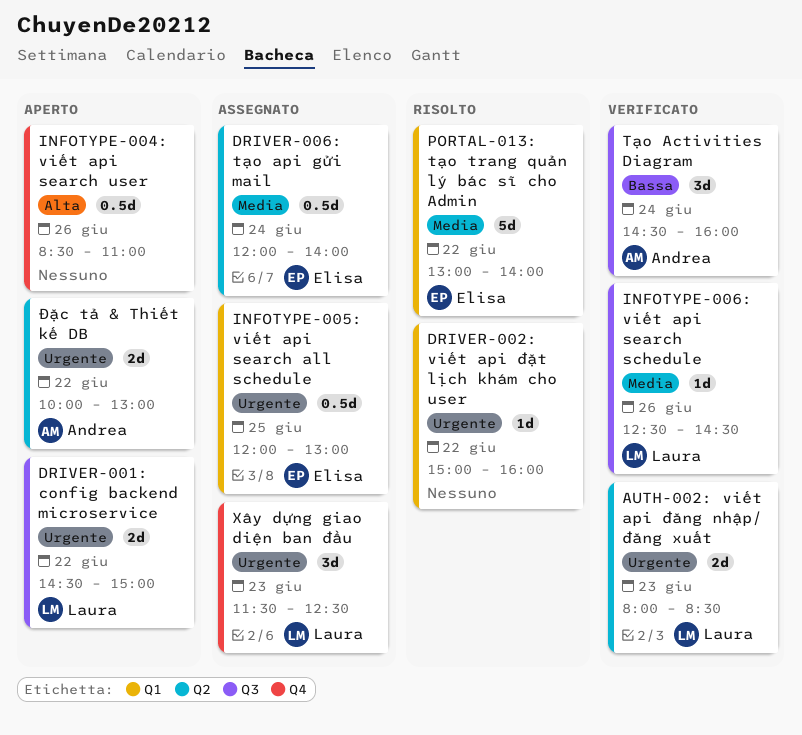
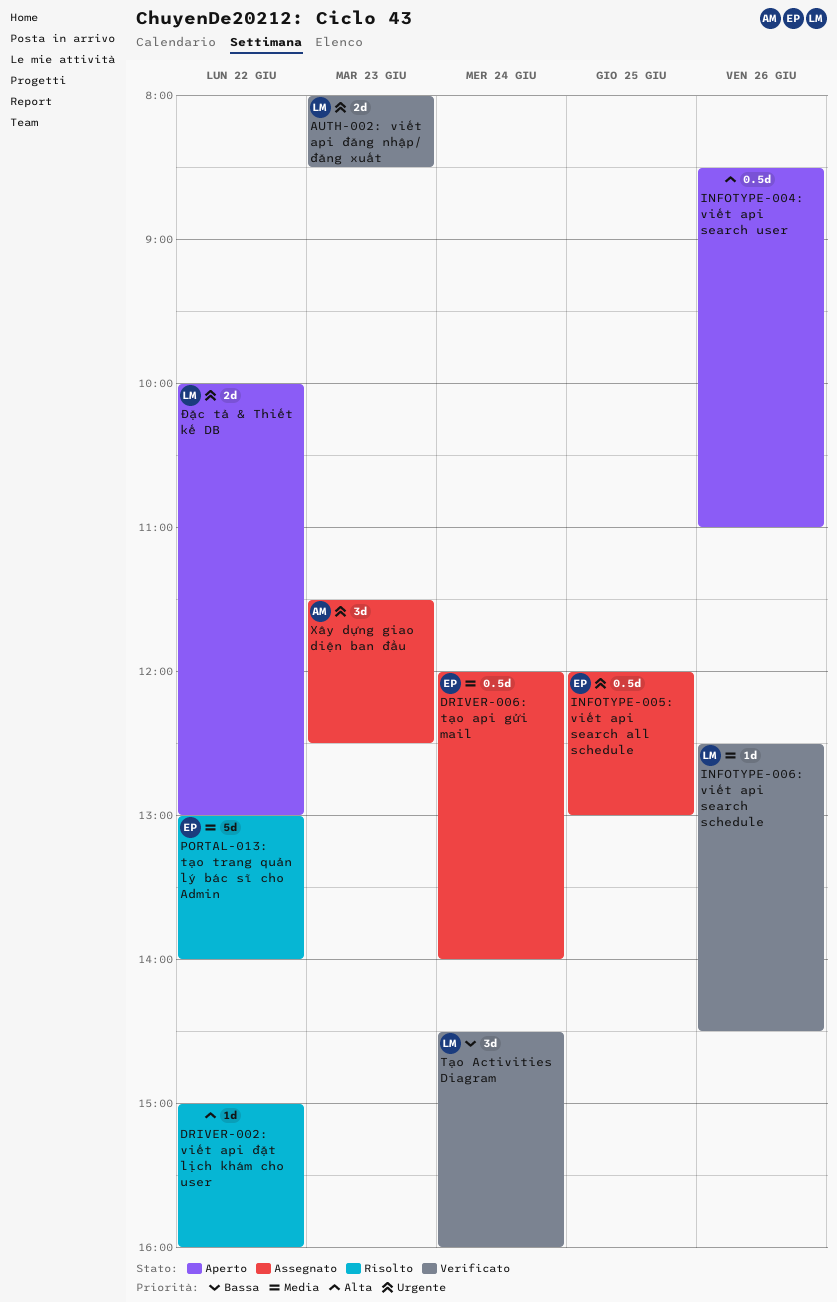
DRIVER-001: config backend microservice: present -> none
DRIVER-002: viết api đặt lịch khám cho user, priority: Urgente -> Alta
Tạo Activities Diagram, owner: Andrea -> Laura
Xây dựng giao diện ban đầu, owner: Laura -> Andrea
Đặc tả & Thiết kế DB, owner: Andrea -> Laura

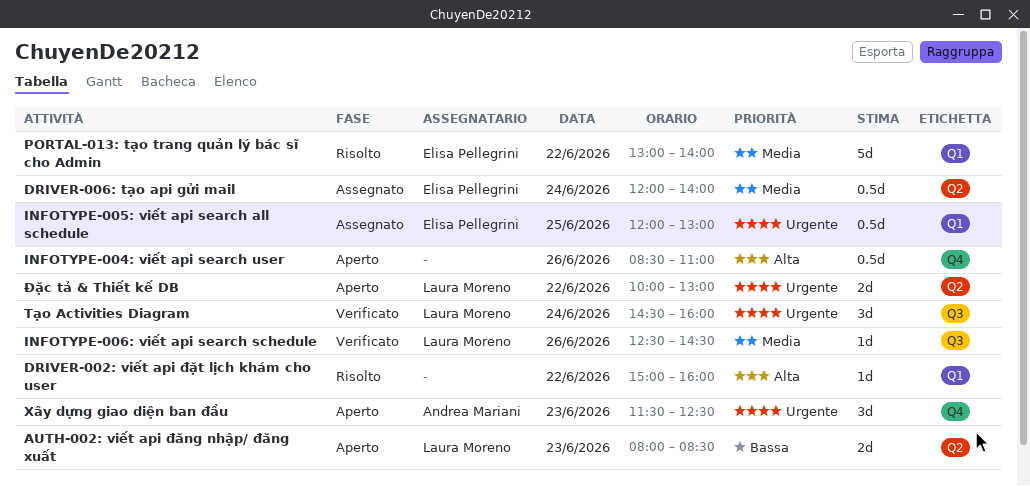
AUTH-002: viết api đăng nhập/ đăng xuất, status: Verificato -> Aperto
AUTH-002: viết api đăng nhập/ đăng xuất, priority: Urgente -> Bassa
Tạo Activities Diagram, priority: Bassa -> Urgente
Xây dựng giao diện ban đầu, status: Assegnato -> Aperto

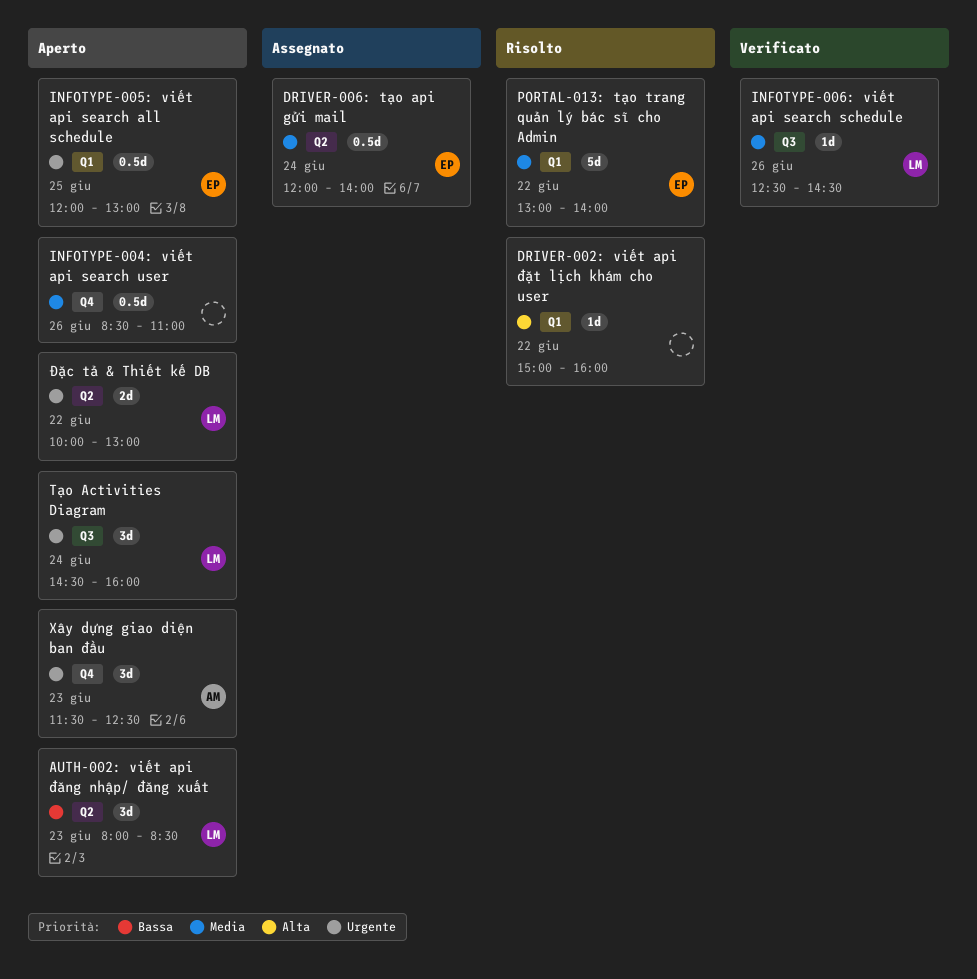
AUTH-002: viết api đăng nhập/ đăng xuất, estimate: 2d -> 3d
INFOTYPE-004: viết api search user, priority: Alta -> Media
INFOTYPE-005: viết api search all schedule, status: Assegnato -> Aperto
Tạo Activities Diagram, status: Verificato -> Aperto

